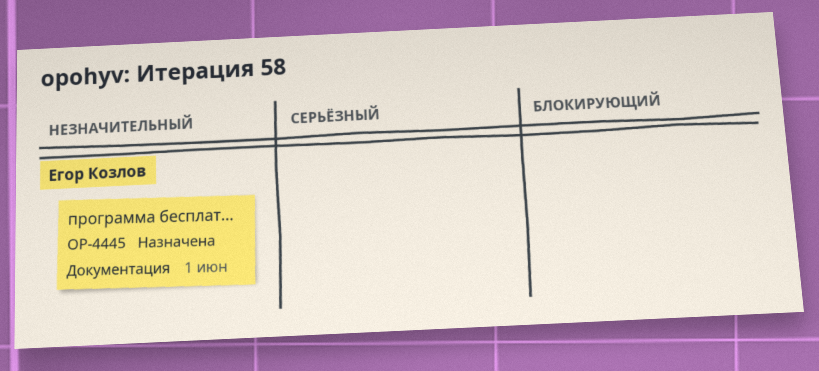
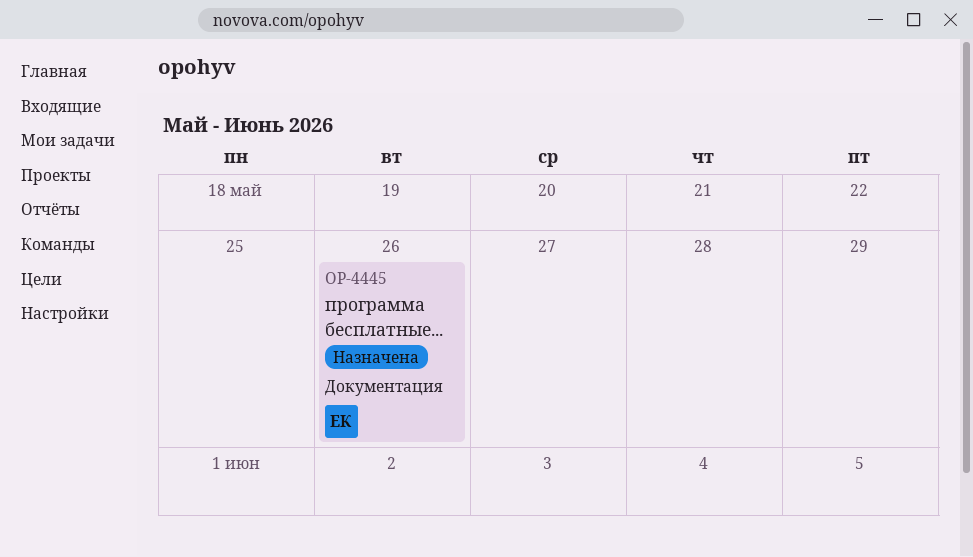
OP-4445, due: Jun 1 -> May 26

